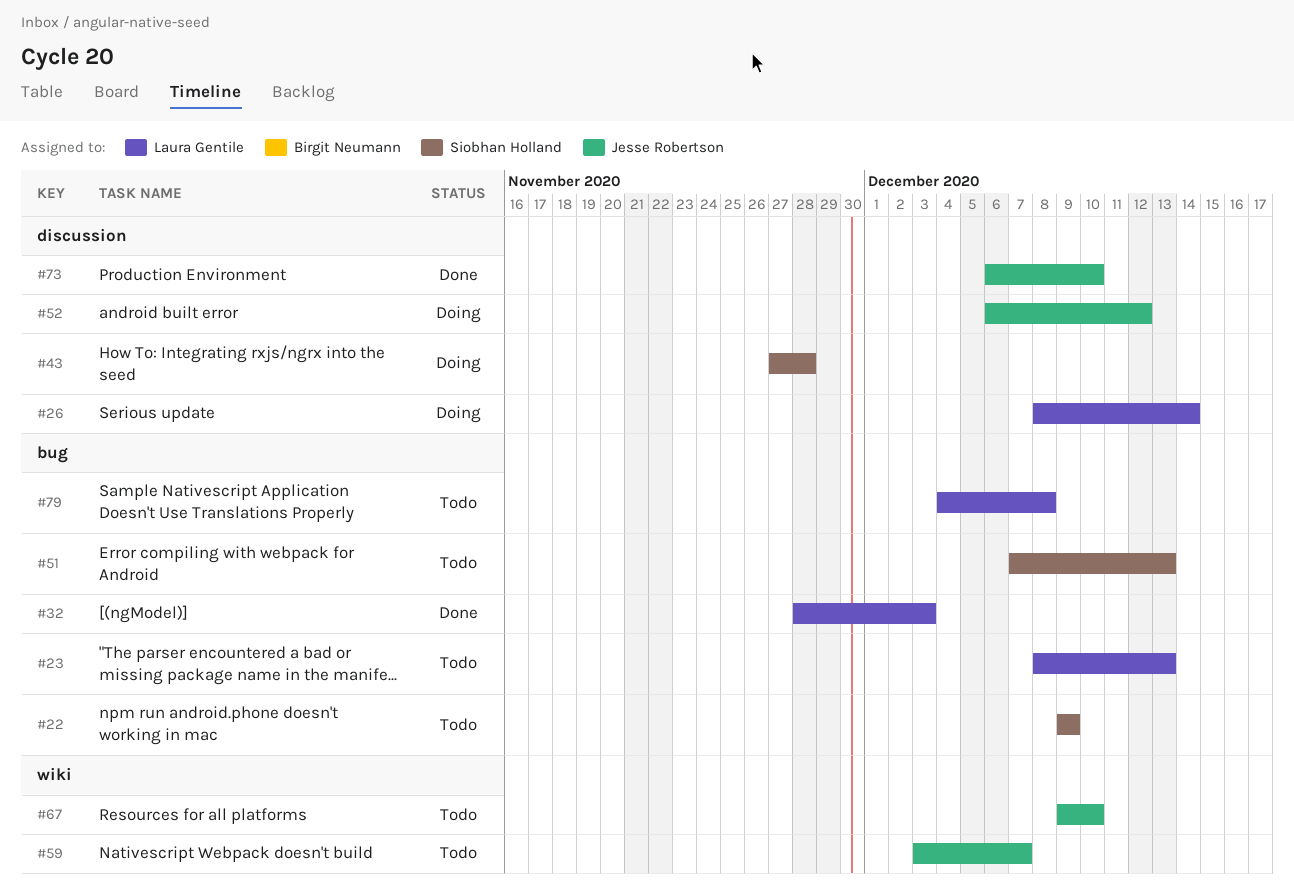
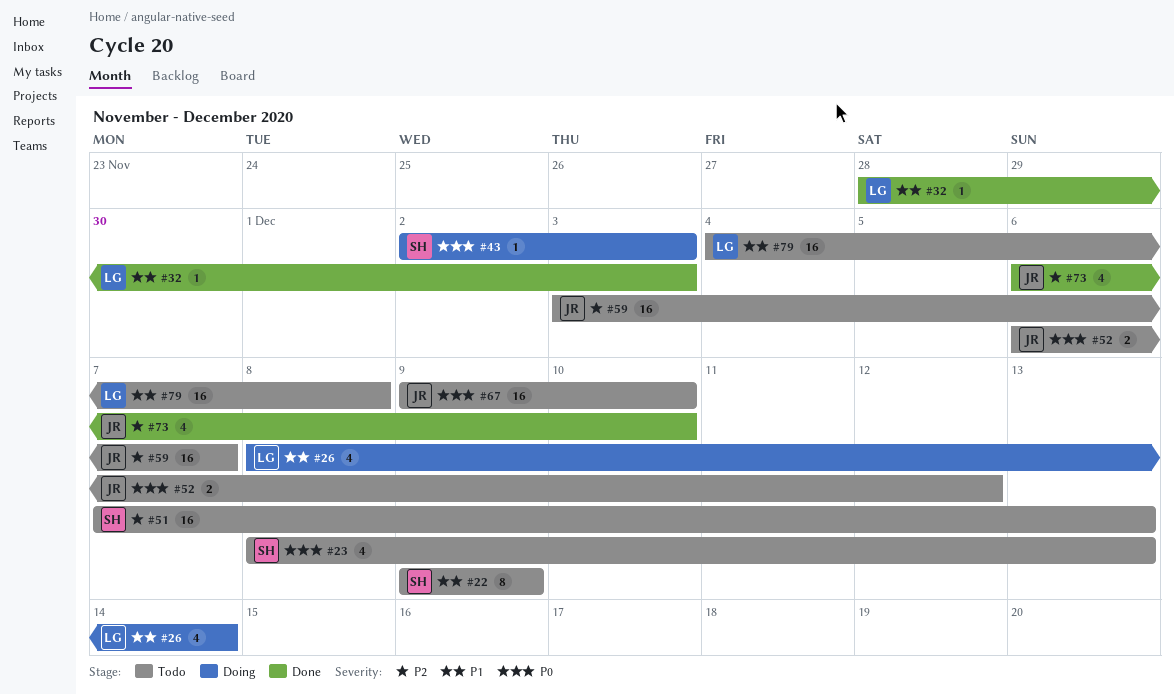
#23, owner: Laura Gentile -> Siobhan Holland
#43, start: Nov 27 -> Dec 2
#43, due: Nov 28 -> Dec 3
#52, status: Doing -> Todo

